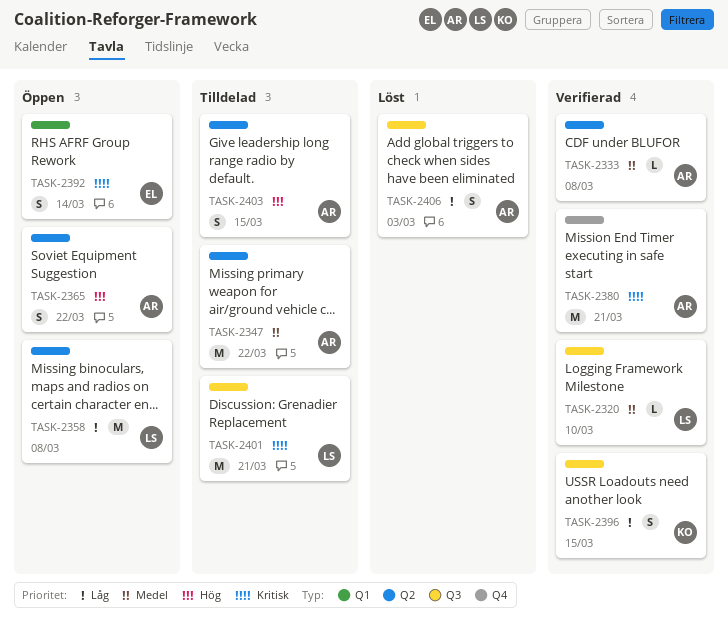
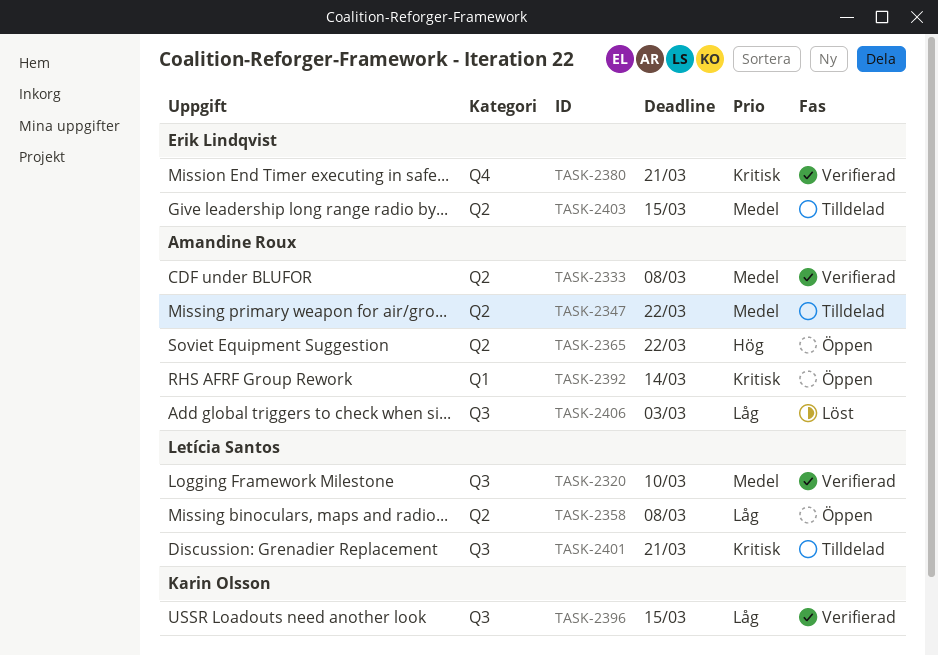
TASK-2380, owner: Amandine Roux -> Erik Lindqvist
TASK-2392, owner: Erik Lindqvist -> Amandine Roux
TASK-2403, owner: Amandine Roux -> Erik Lindqvist
TASK-2403, priority: Hög -> Medel

